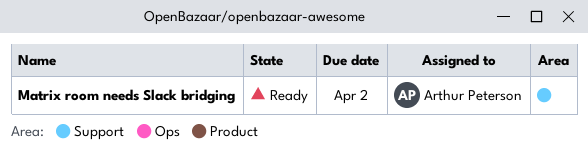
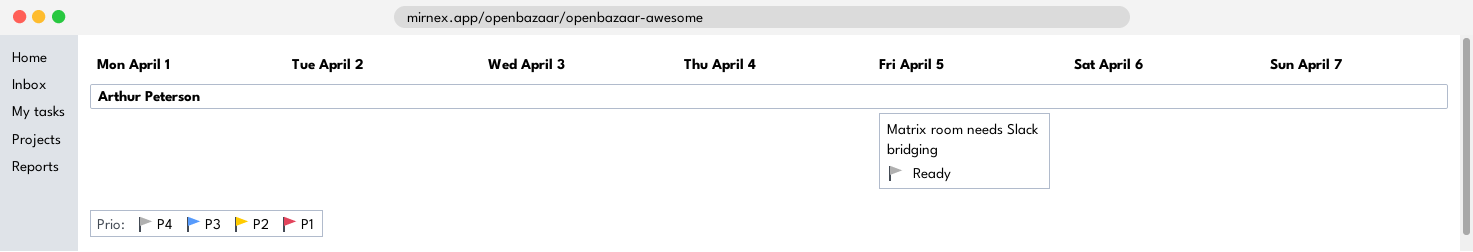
Matrix room needs Slack bridging, due: Apr 2 -> Apr 5

